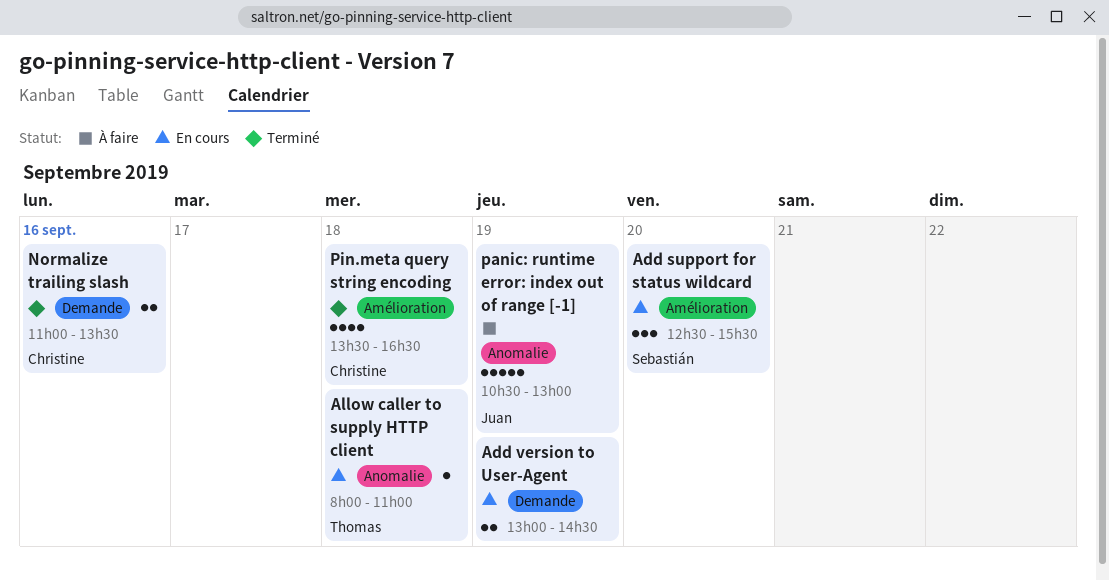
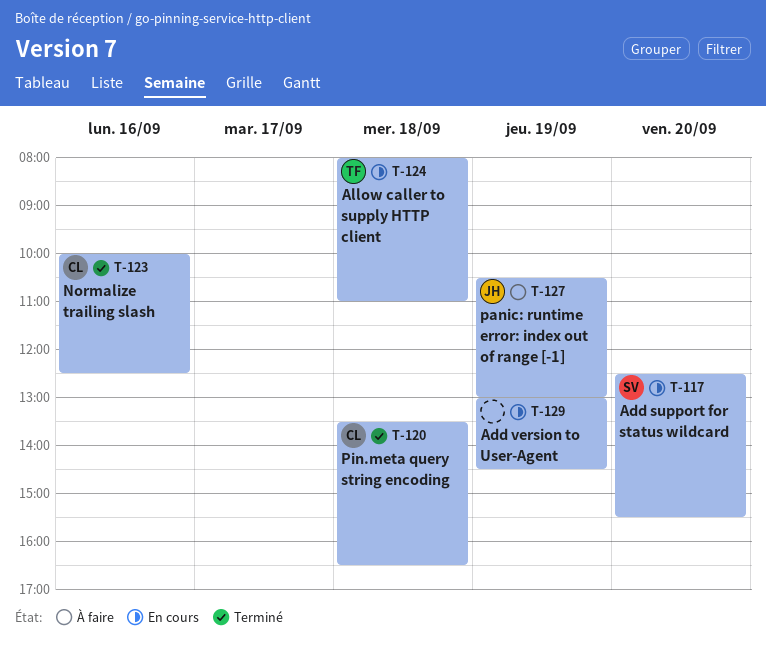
Normalize trailing slash, begins: 11:00 -> 10:00
Normalize trailing slash, ends: 13:30 -> 12:30

